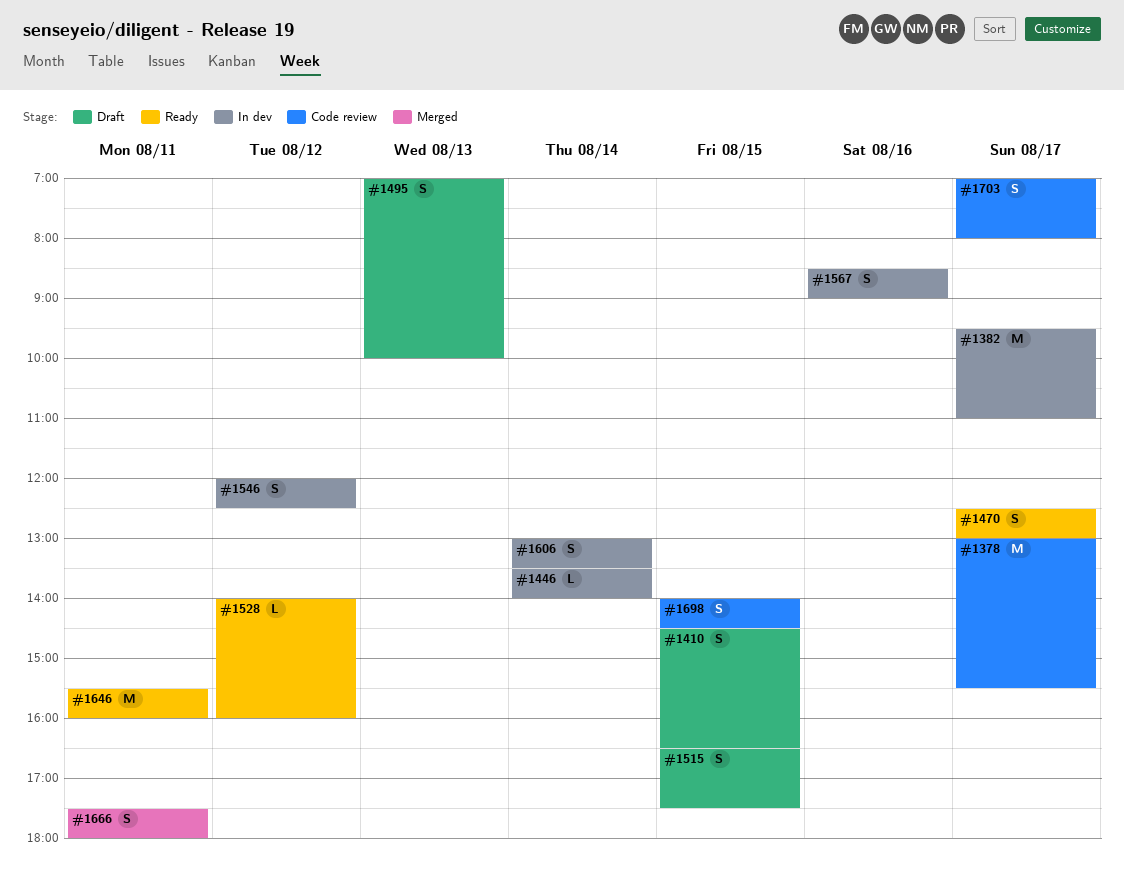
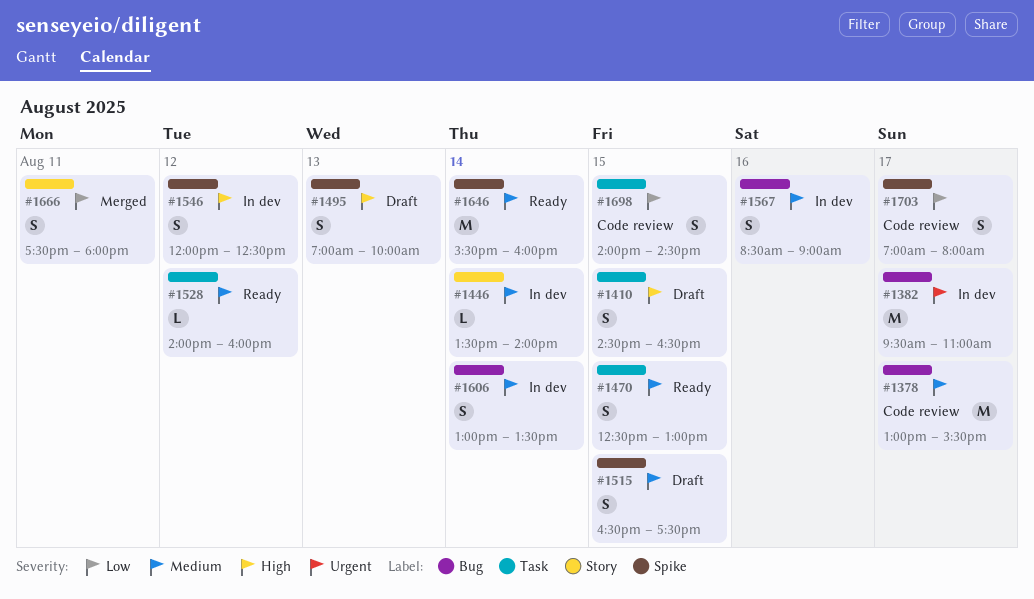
#1470, day: Aug 17 -> Aug 15
#1646, day: Aug 11 -> Aug 14

